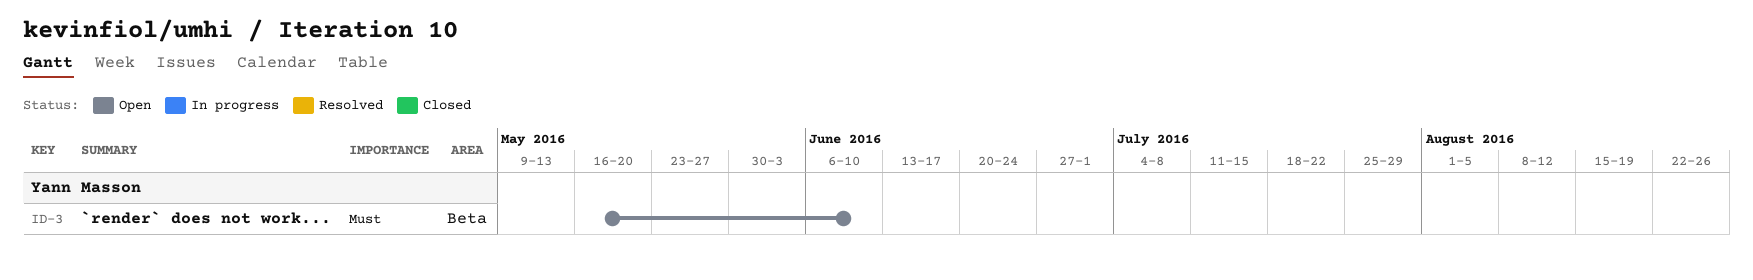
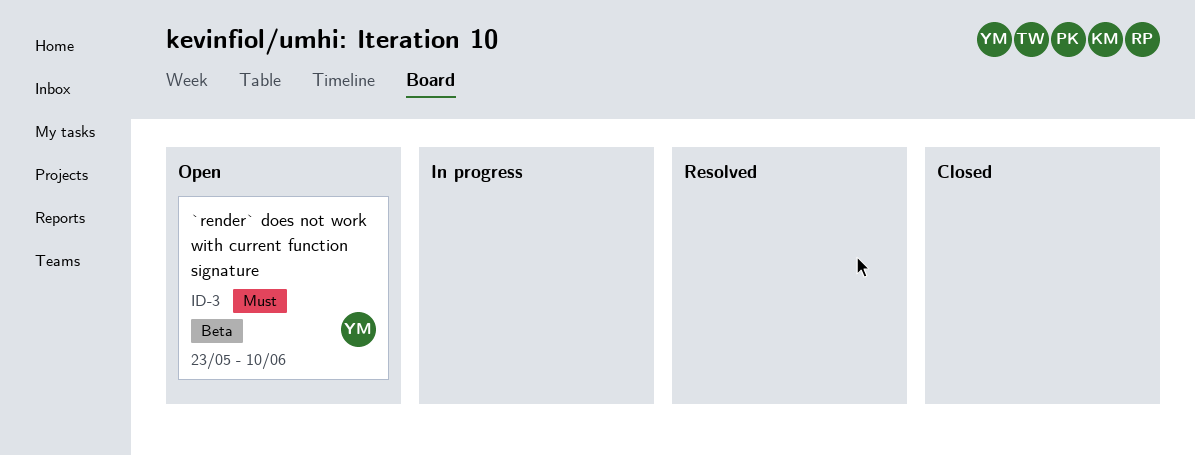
ID-3, start: May 16 -> May 23

